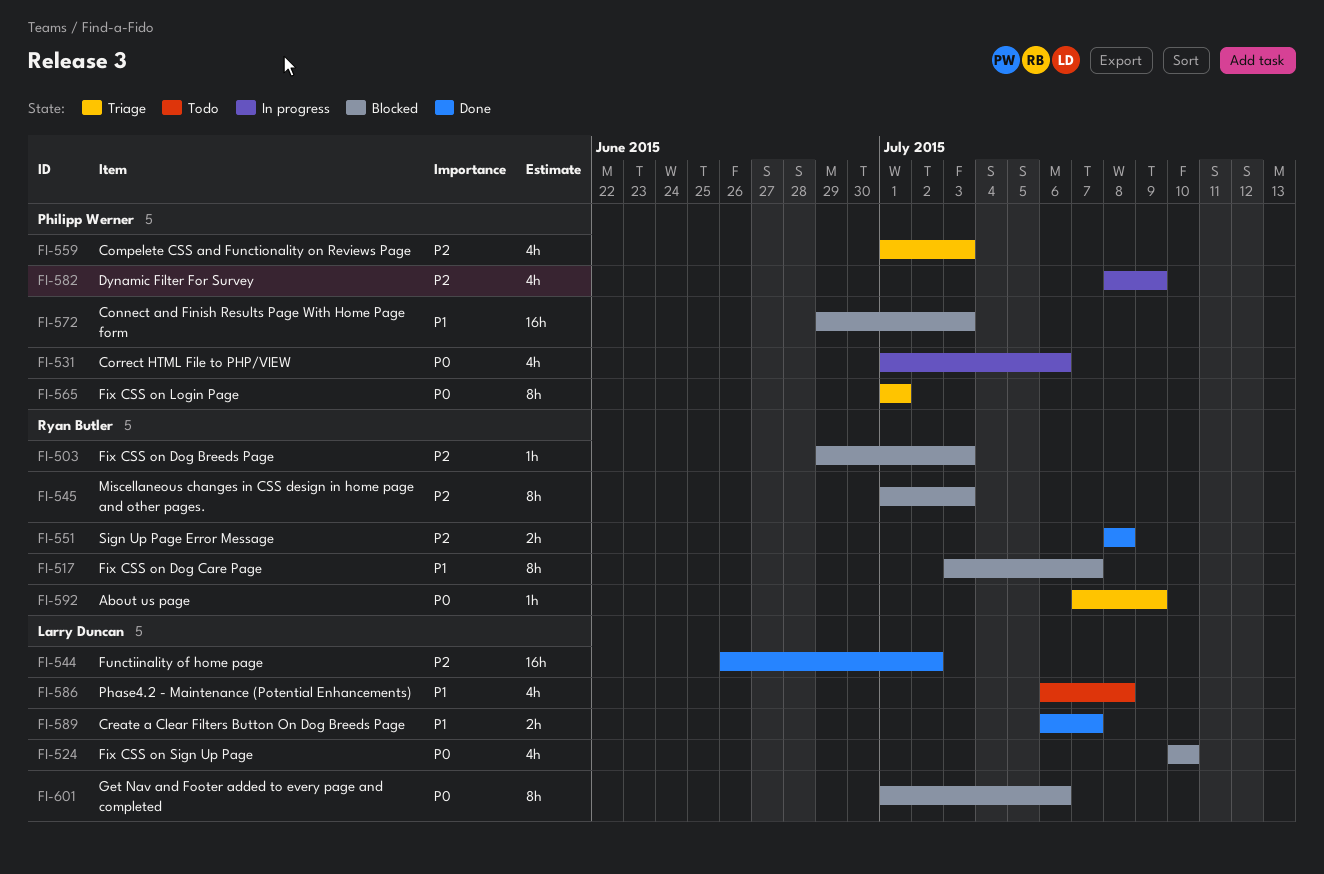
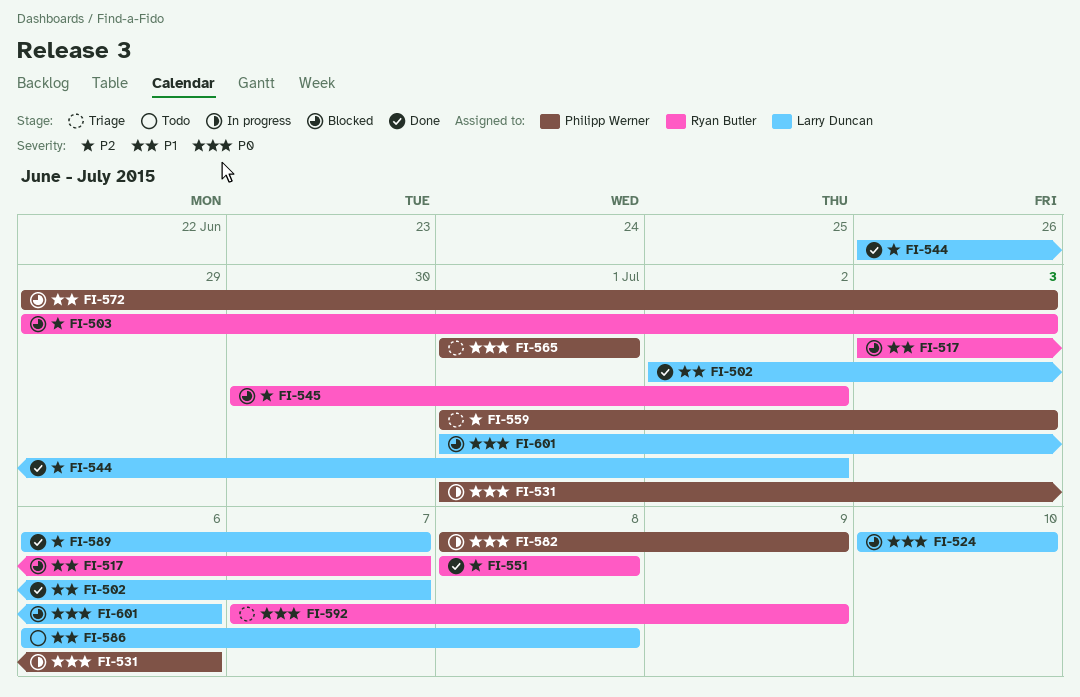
FI-502: none -> present
FI-545, start: Jul 1 -> Jun 30
FI-545, due: Jul 3 -> Jul 2
FI-582, priority: P2 -> P0
FI-589, priority: P1 -> P2

